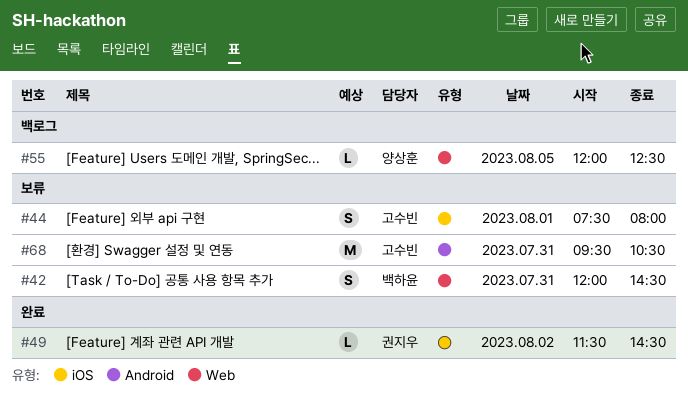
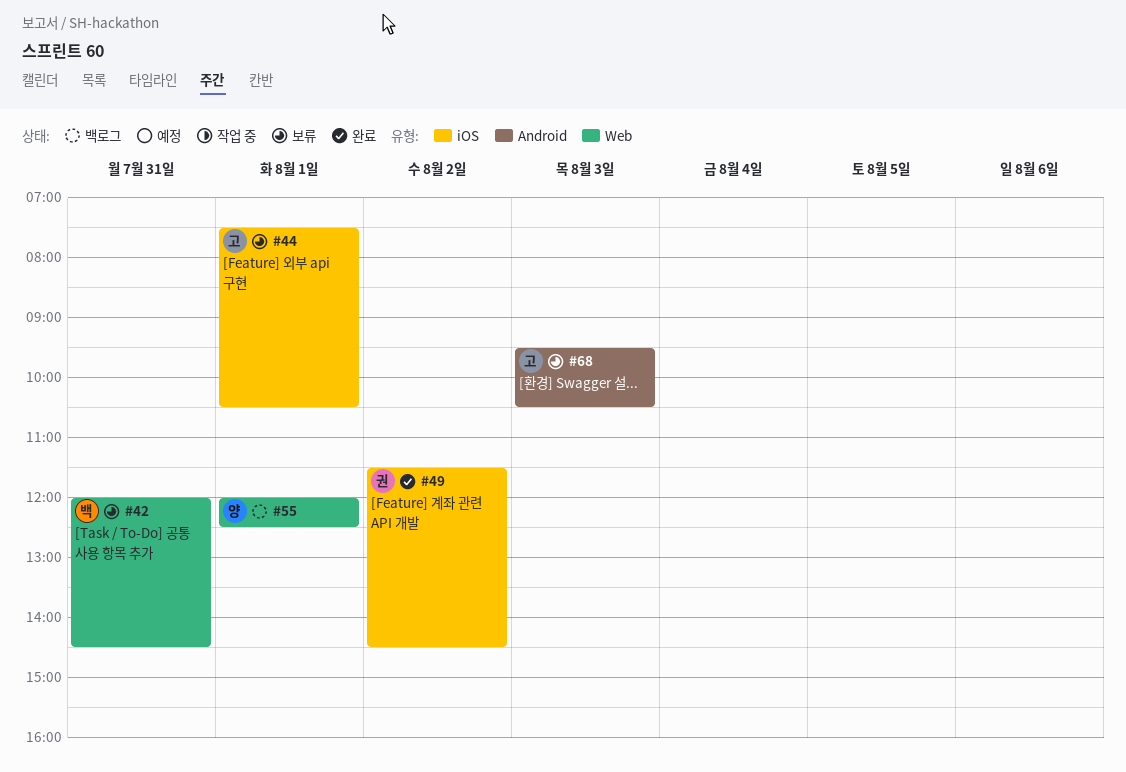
#44, ends: 08:00 -> 10:30
#55, day: Aug 5 -> Aug 1
#68, day: Jul 31 -> Aug 3

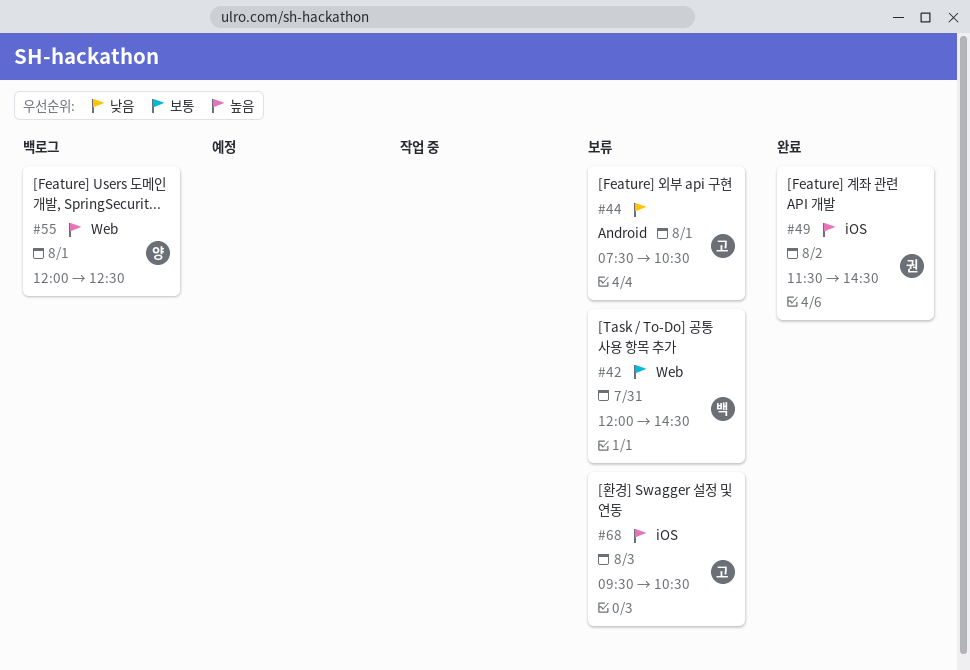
#44, label: iOS -> Android
#68, label: Android -> iOS

